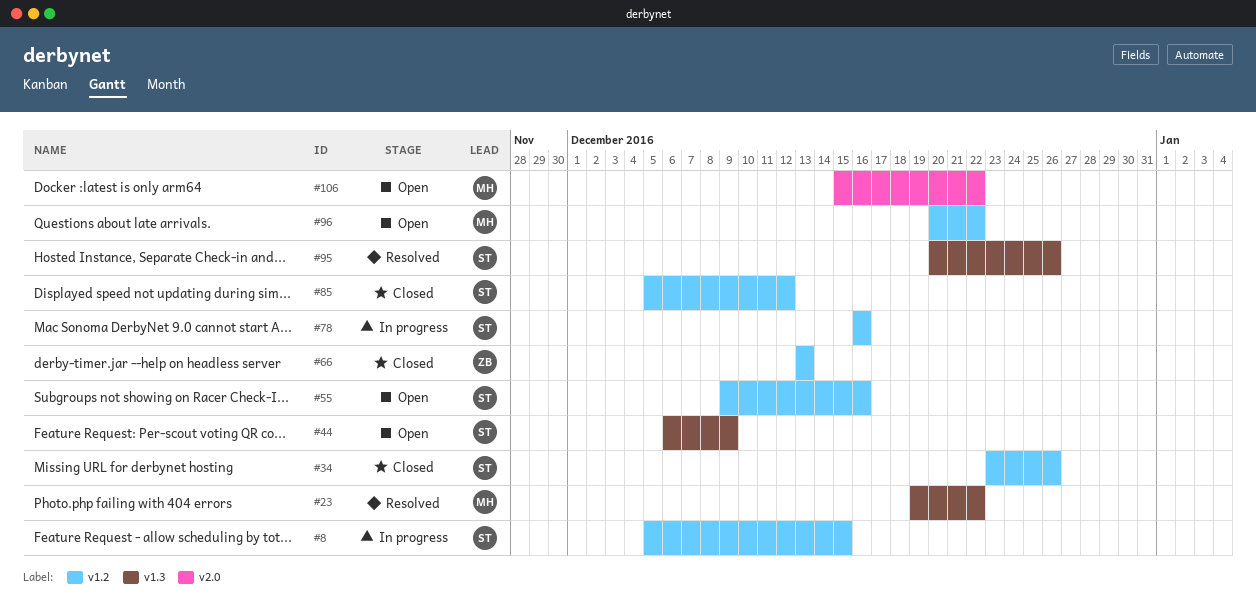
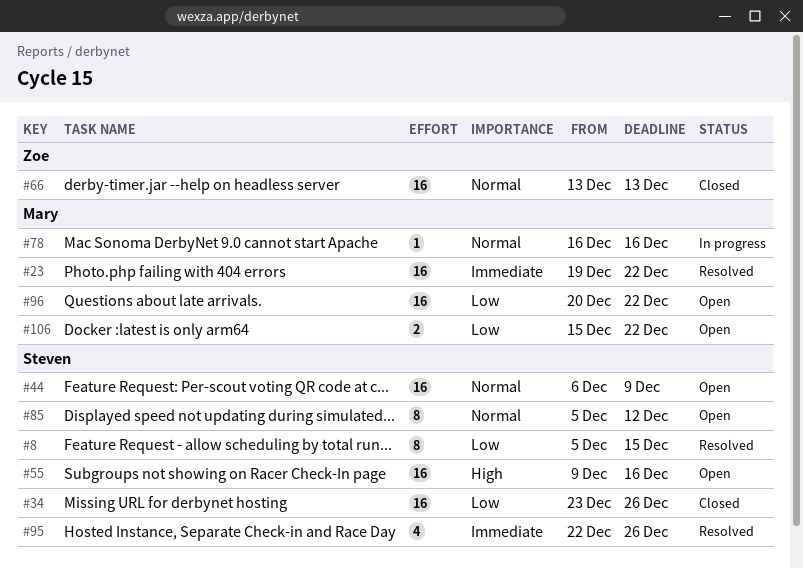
#8, status: In progress -> Resolved
#78, owner: Steven -> Mary
#85, status: Closed -> Open
#95, start: Dec 20 -> Dec 22

